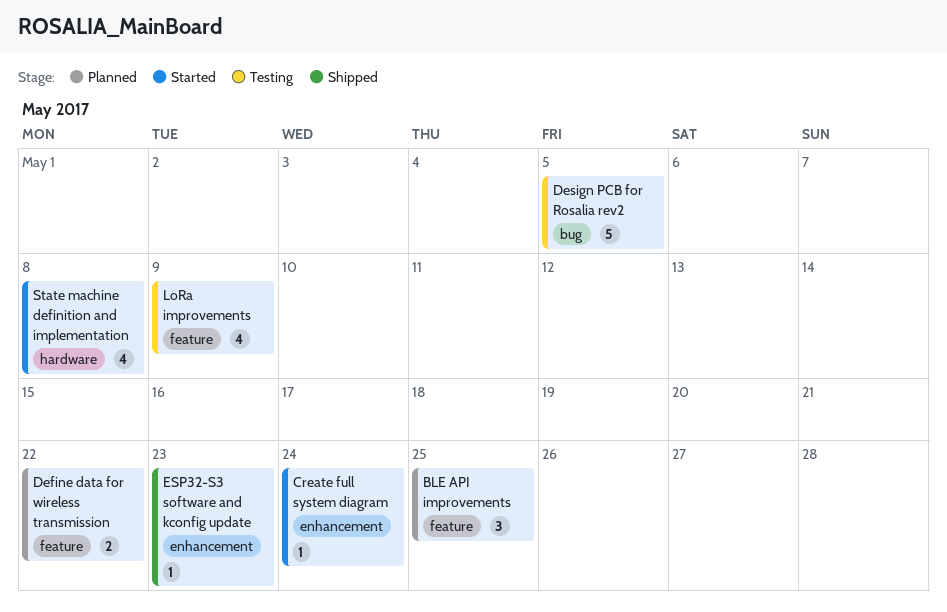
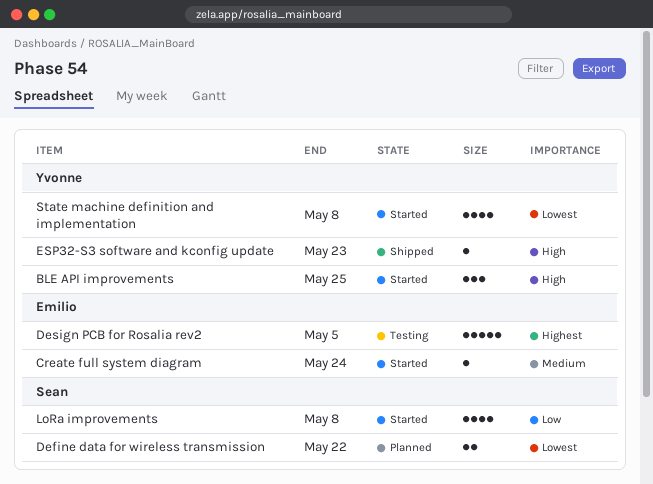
BLE API improvements, status: Planned -> Started
LoRa improvements, status: Testing -> Started
LoRa improvements, due: May 9 -> May 8

